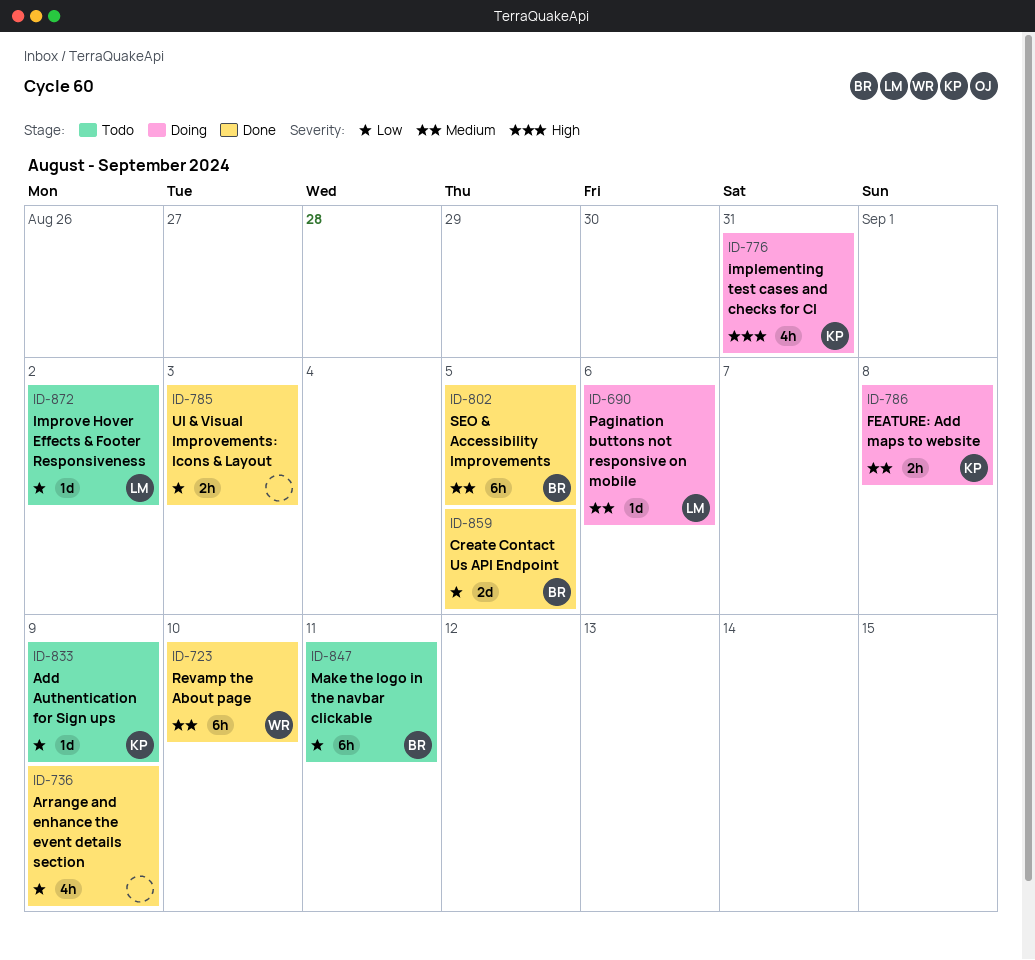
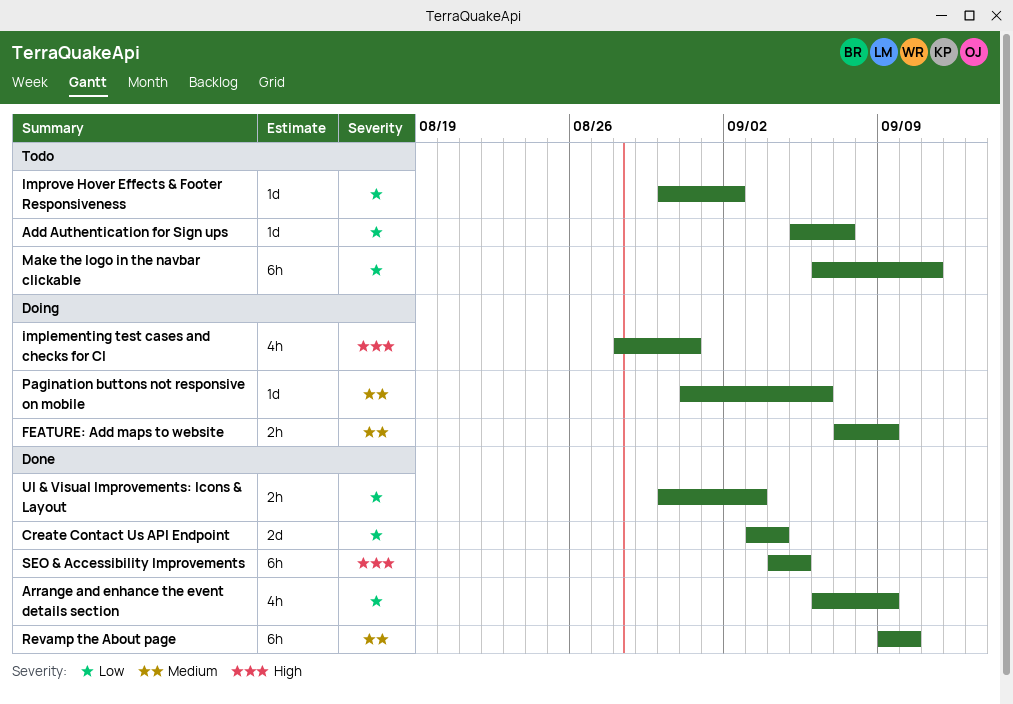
Add Authentication for Sign ups, due: Sep 9 -> Sep 7
Create Contact Us API Endpoint, due: Sep 5 -> Sep 4
FEATURE: Add maps to website, due: Sep 8 -> Sep 9
SEO & Accessibility Improvements, priority: Medium -> High

